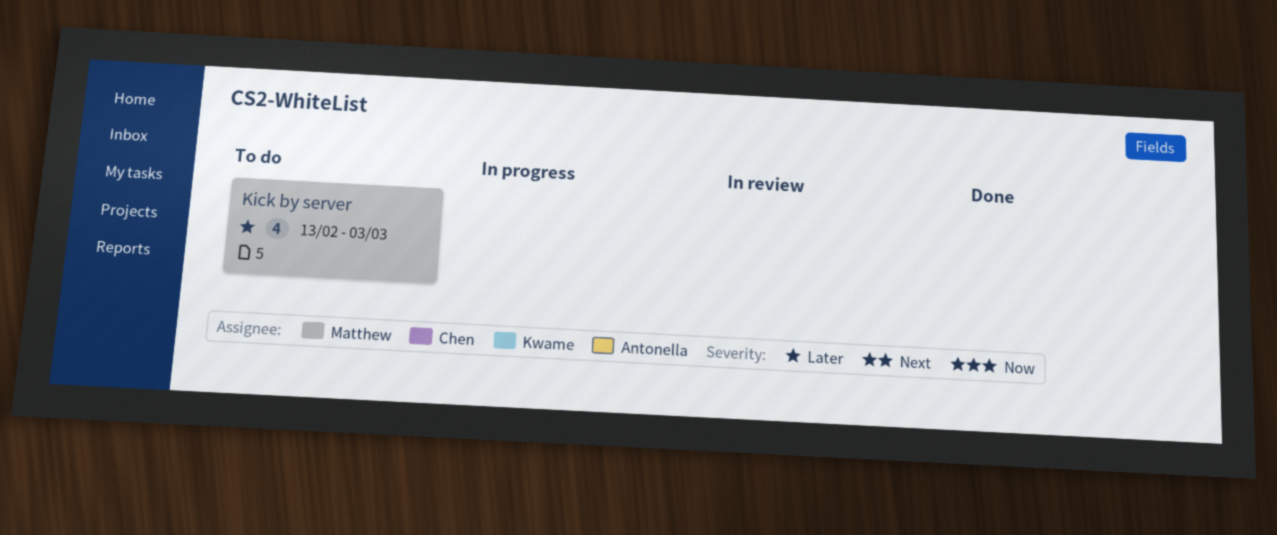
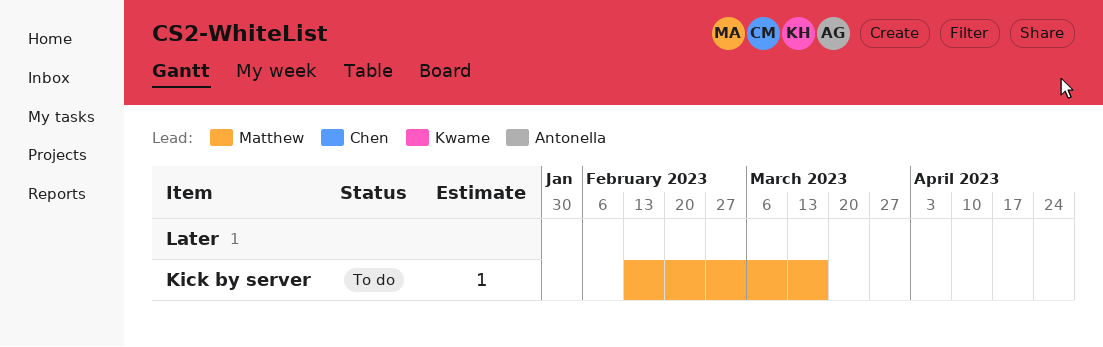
Kick by server, estimate: 4 -> 1
Kick by server, due: Mar 3 -> Mar 17

